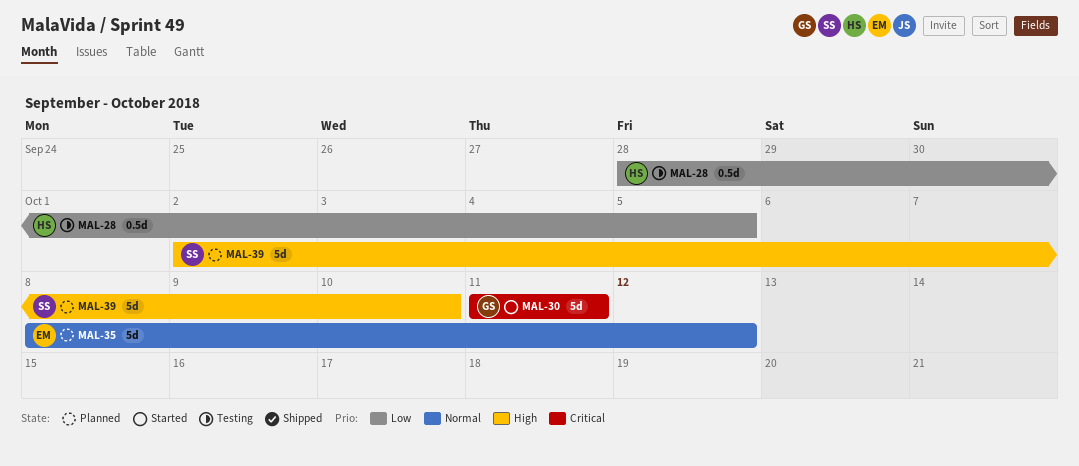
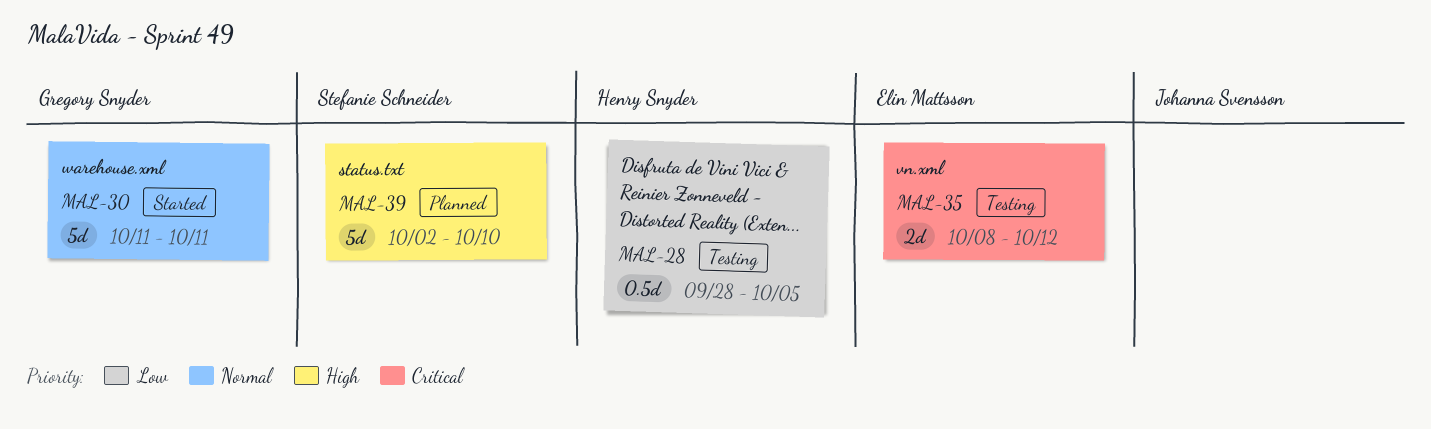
MAL-30, priority: Critical -> Normal
MAL-35, status: Planned -> Testing
MAL-35, priority: Normal -> Critical
MAL-35, estimate: 5d -> 2d

